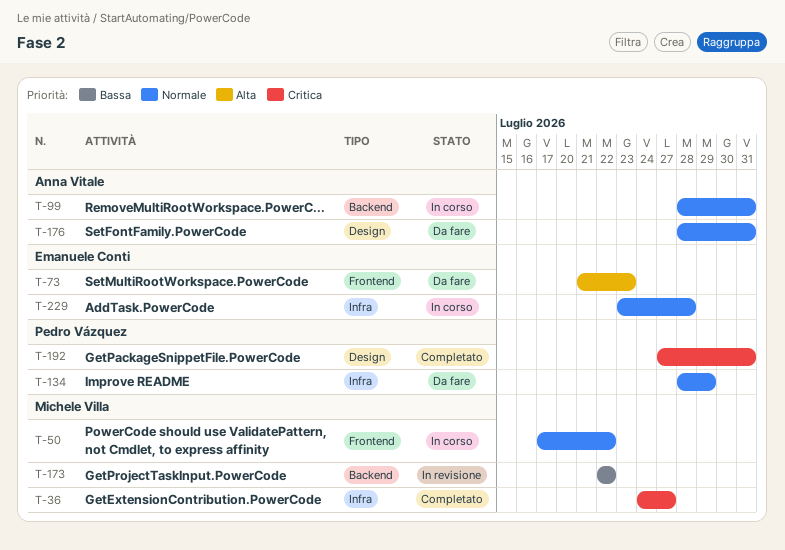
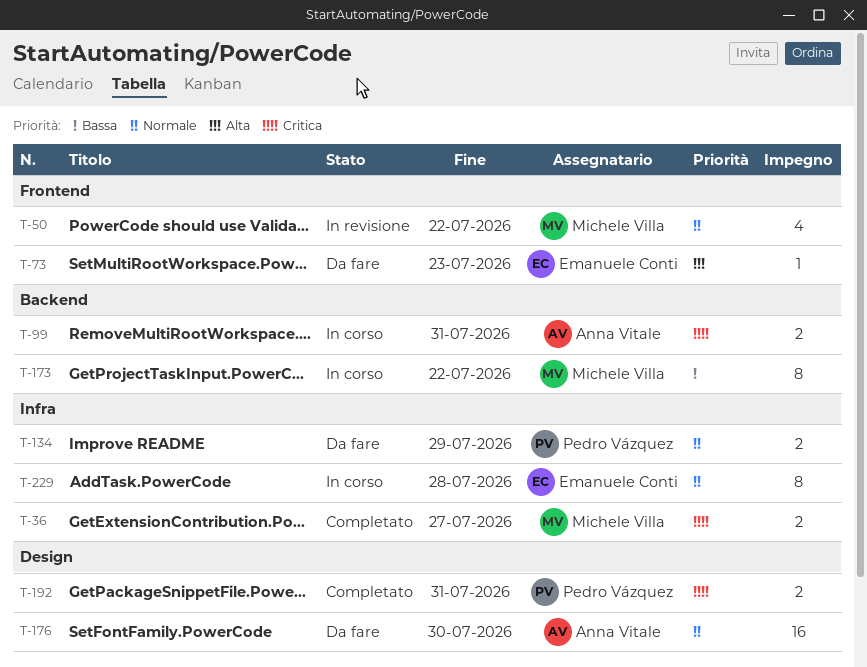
T-50, status: In corso -> In revisione
T-99, priority: Normale -> Critica
T-173, status: In revisione -> In corso
T-176, due: Jul 31 -> Jul 30

